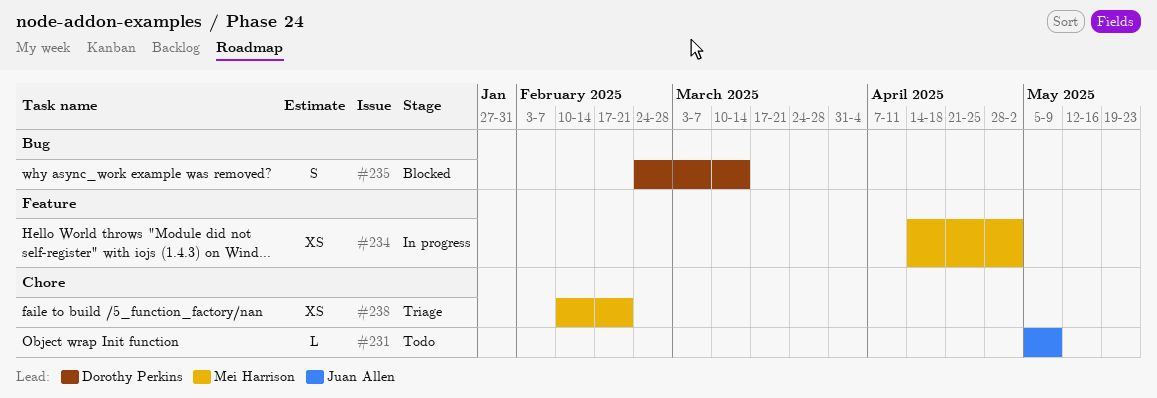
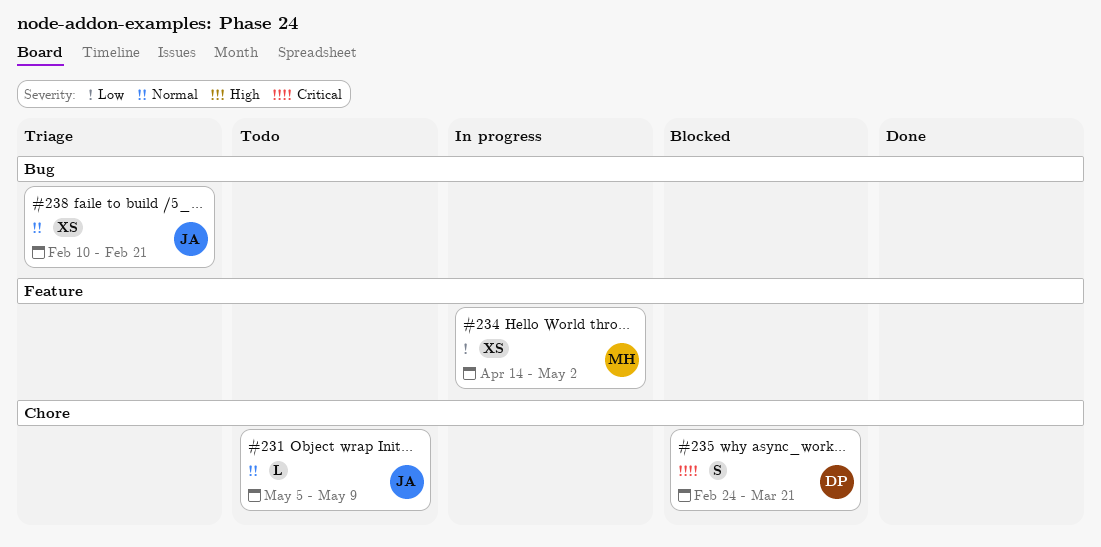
#235, label: Bug -> Chore
#235, due: Mar 14 -> Mar 21
#238, owner: Mei Harrison -> Juan Allen
#238, label: Chore -> Bug

